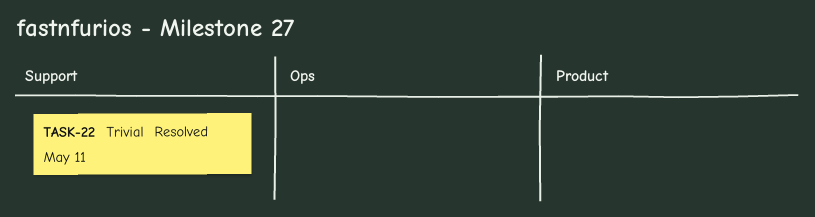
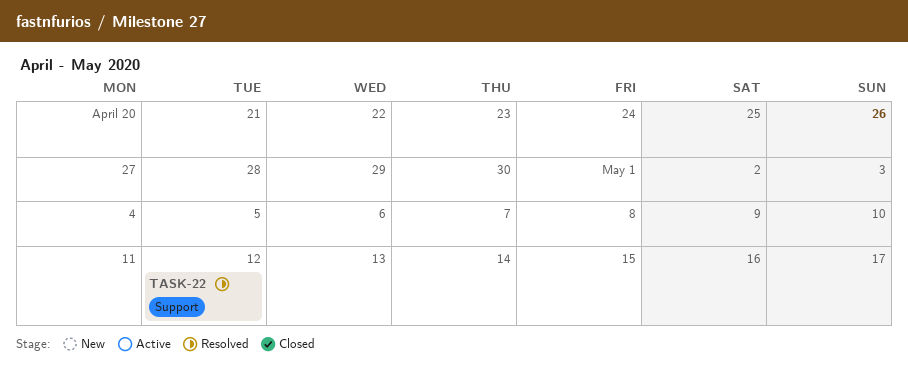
TASK-22, due: May 11 -> May 12

